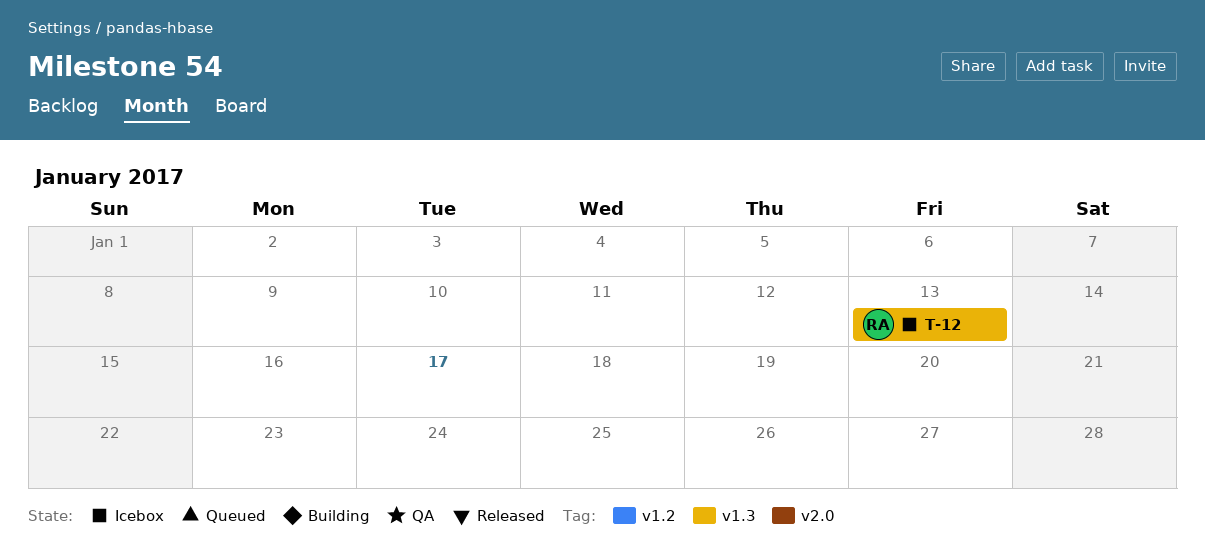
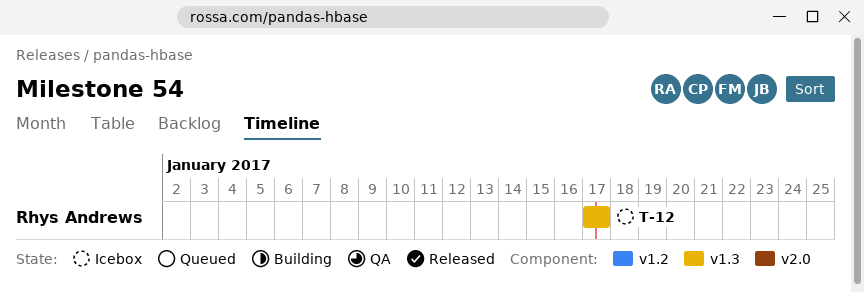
T-12, start: Jan 13 -> Jan 17
T-12, due: Jan 13 -> Jan 17

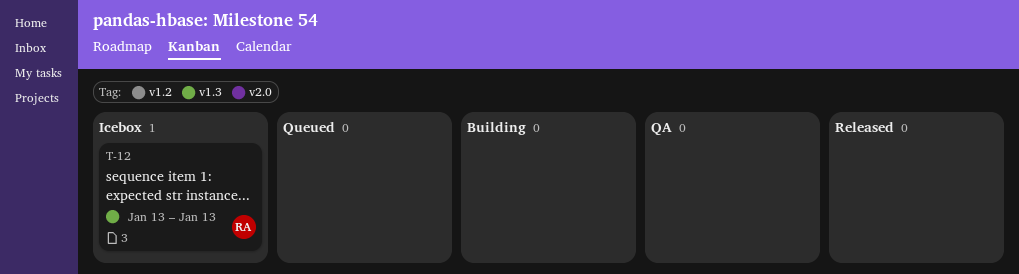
T-12, start: Jan 17 -> Jan 13
T-12, due: Jan 17 -> Jan 13

